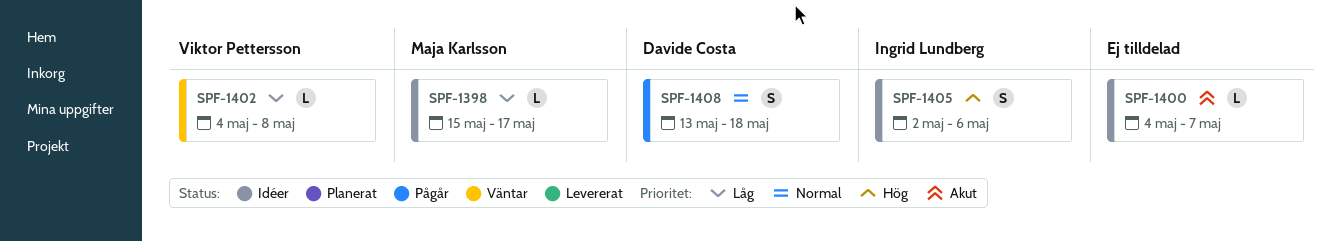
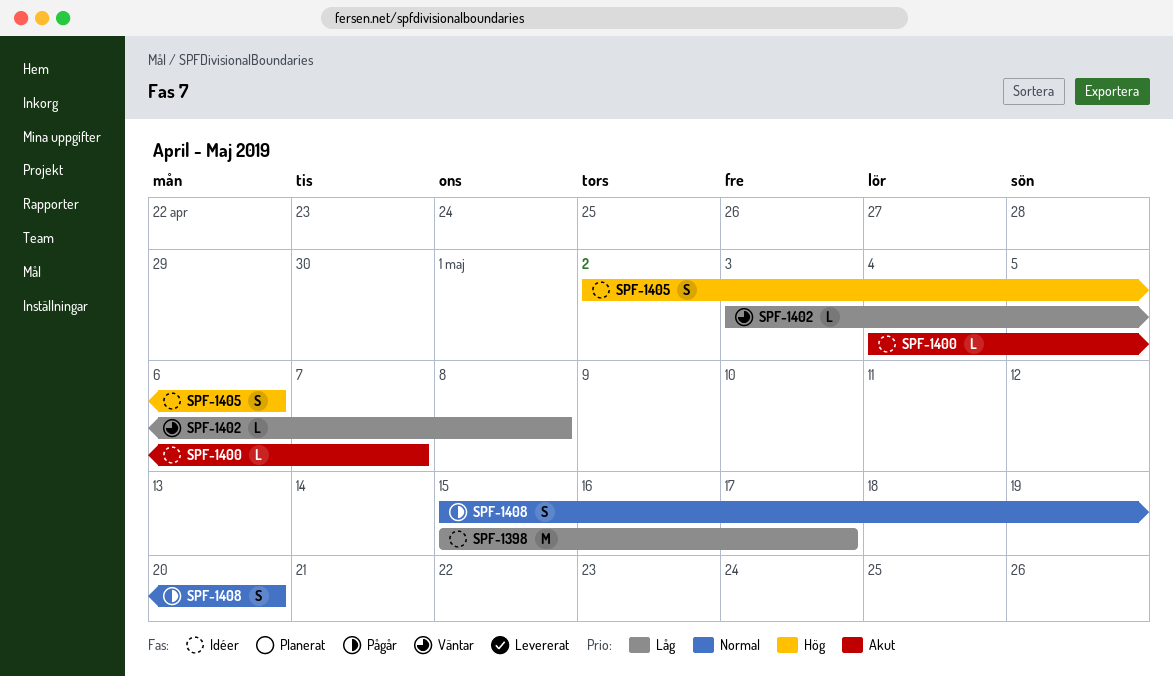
SPF-1398, estimate: L -> M
SPF-1402, start: May 4 -> May 3
SPF-1408, start: May 13 -> May 15
SPF-1408, due: May 18 -> May 20

